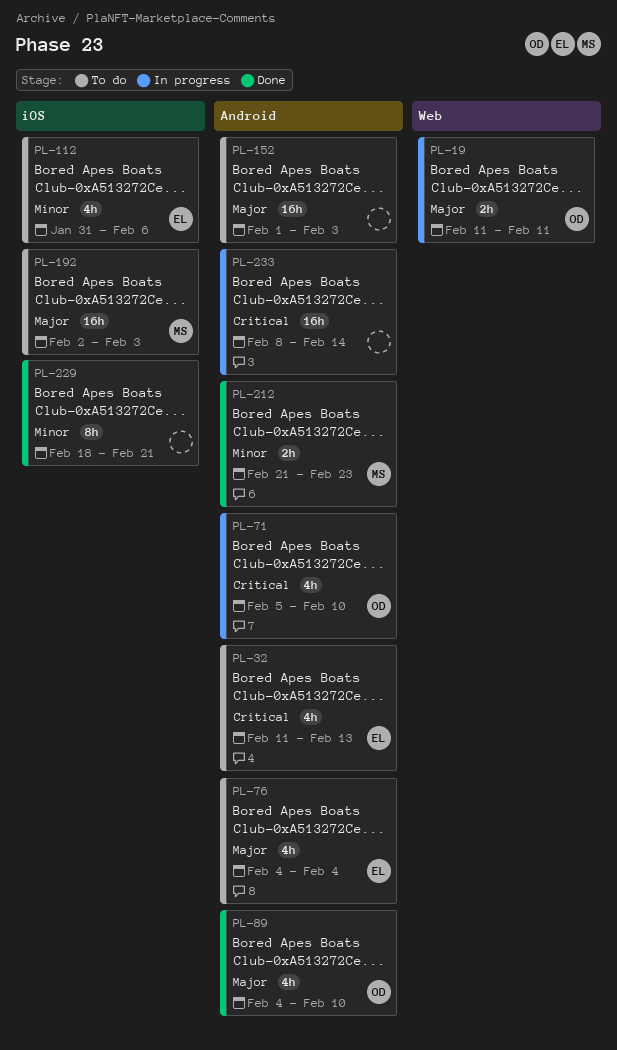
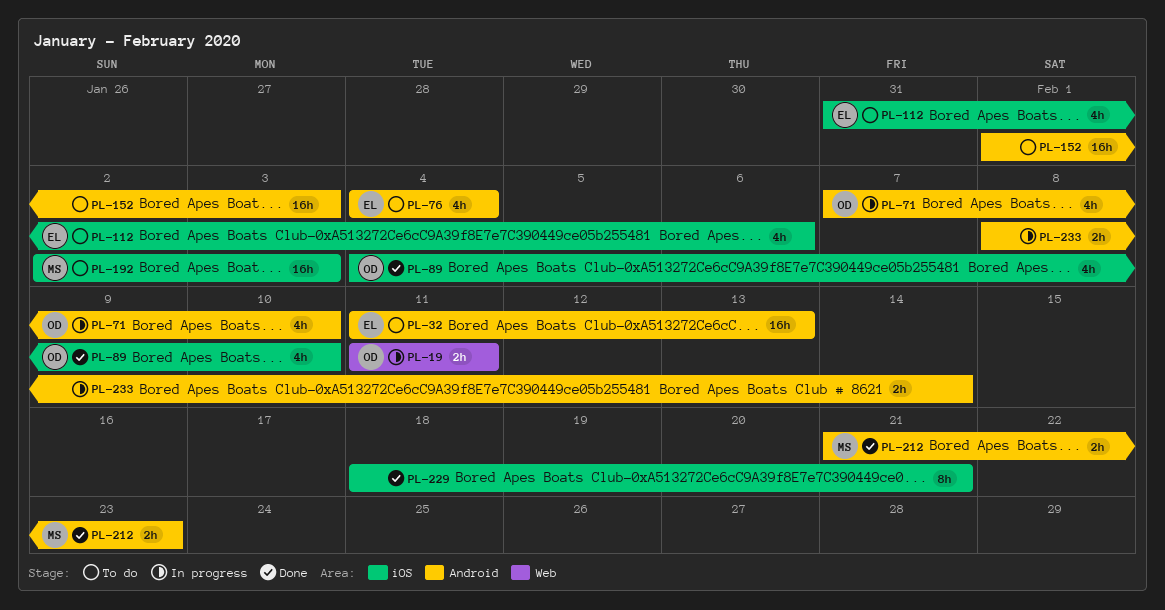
PL-32, estimate: 4h -> 16h
PL-71, start: Feb 5 -> Feb 7
PL-89, label: Android -> iOS
PL-233, estimate: 16h -> 2h

